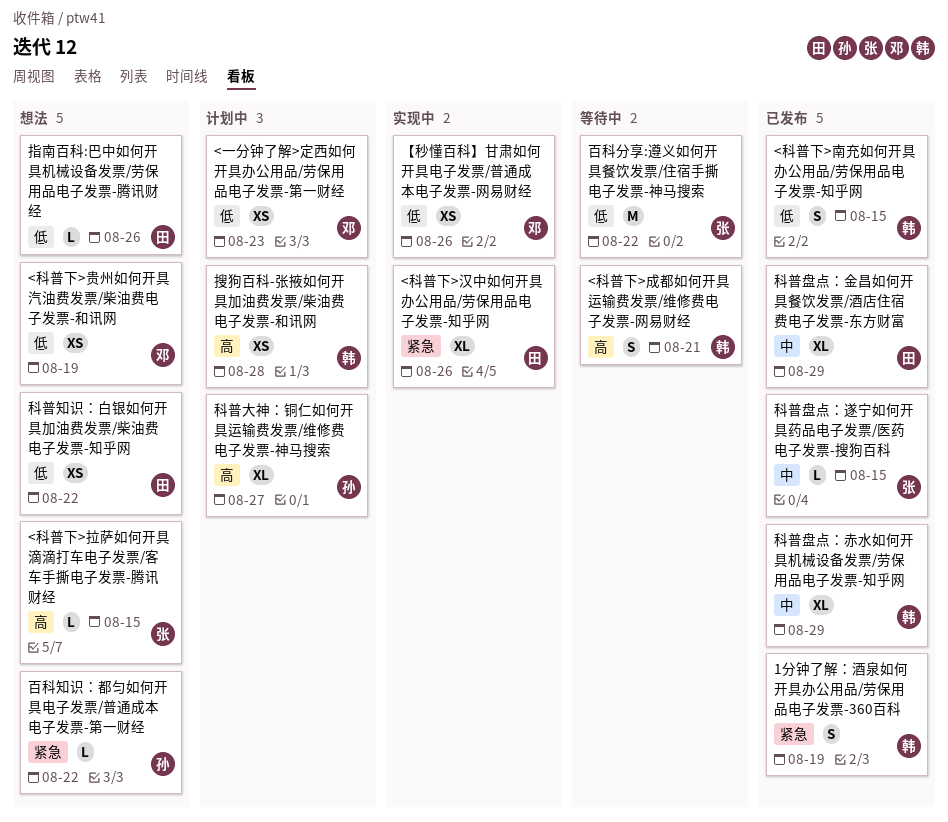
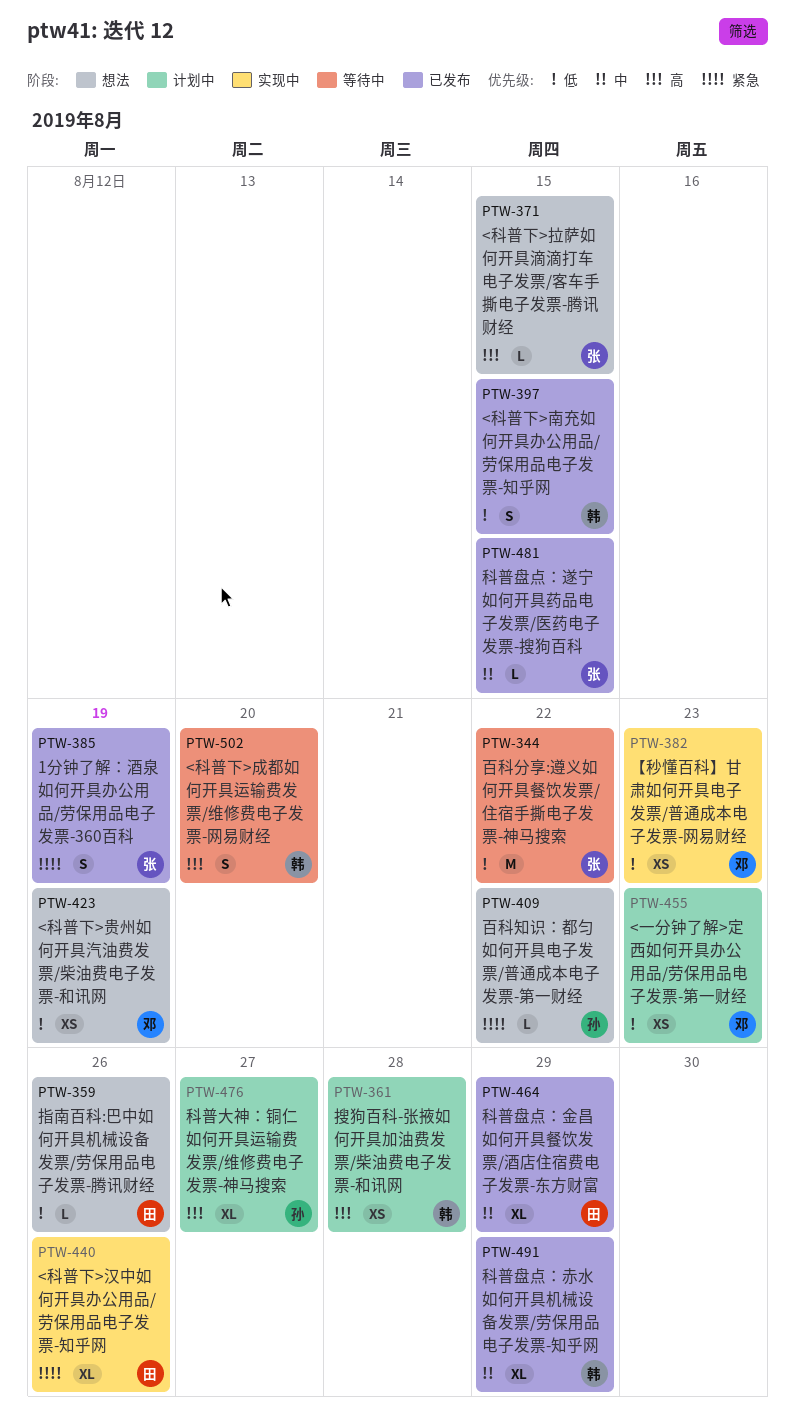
1分钟了解：酒泉如何开具办公用品/劳保用品电子发票-360百科, owner: 韩 -> 张
<科普下>成都如何开具运输费发票/维修费电子发票-网易财经, due: Aug 21 -> Aug 20
【秒懂百科】甘肃如何开具电子发票/普通成本电子发票-网易财经, due: Aug 26 -> Aug 23
科普知识：白银如何开具加油费发票/柴油费电子发票-知乎网: present -> none

